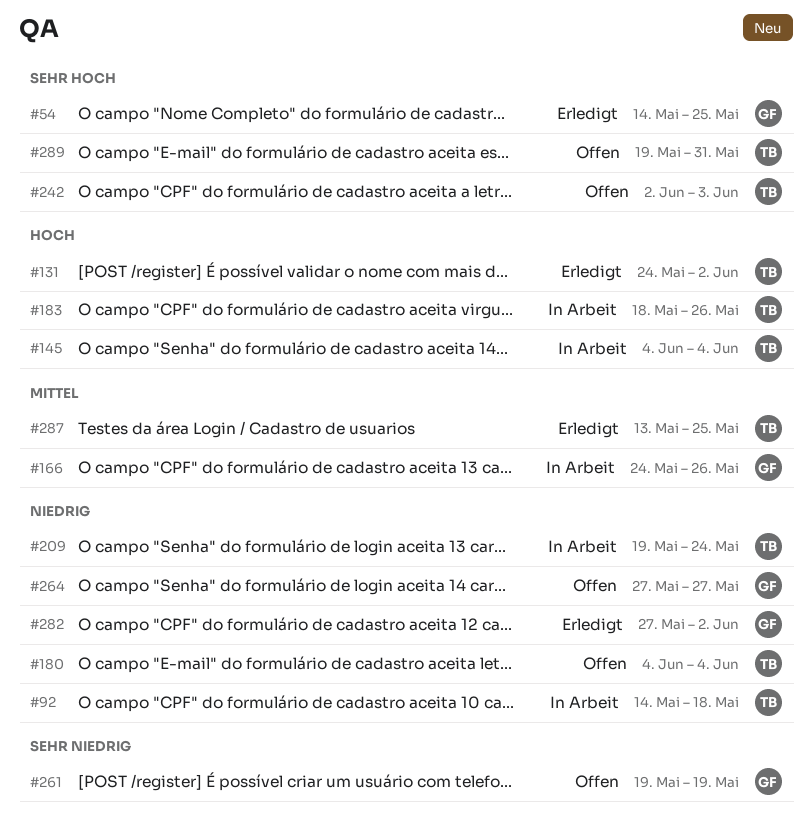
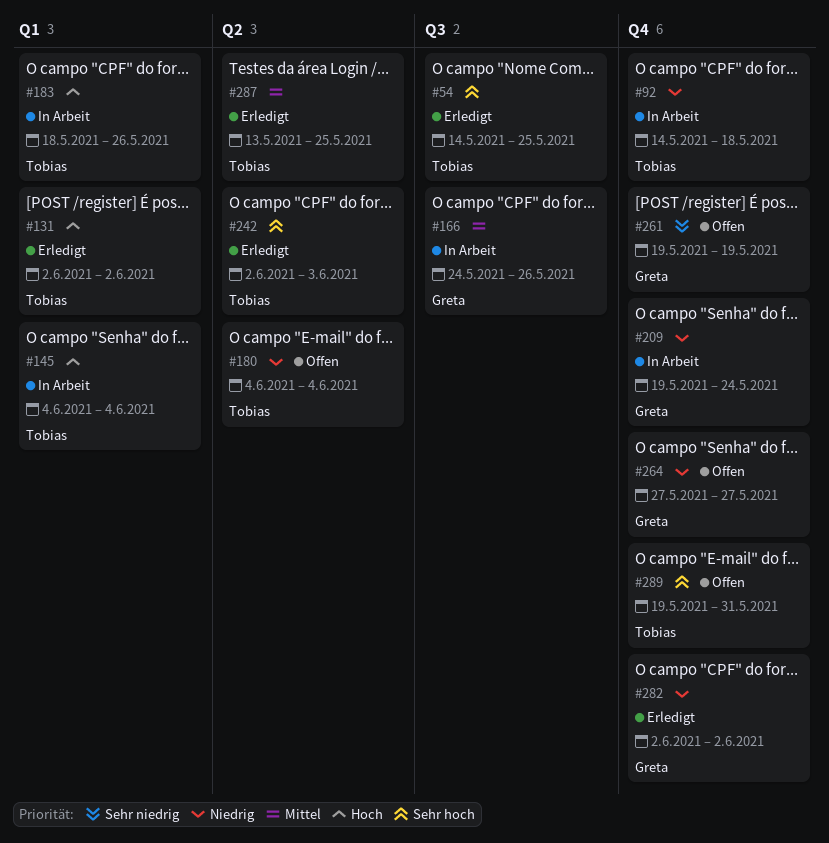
#54, owner: Greta -> Tobias
#131, start: May 24 -> Jun 2
#209, owner: Tobias -> Greta
#242, status: Offen -> Erledigt
#282, start: May 27 -> Jun 2

